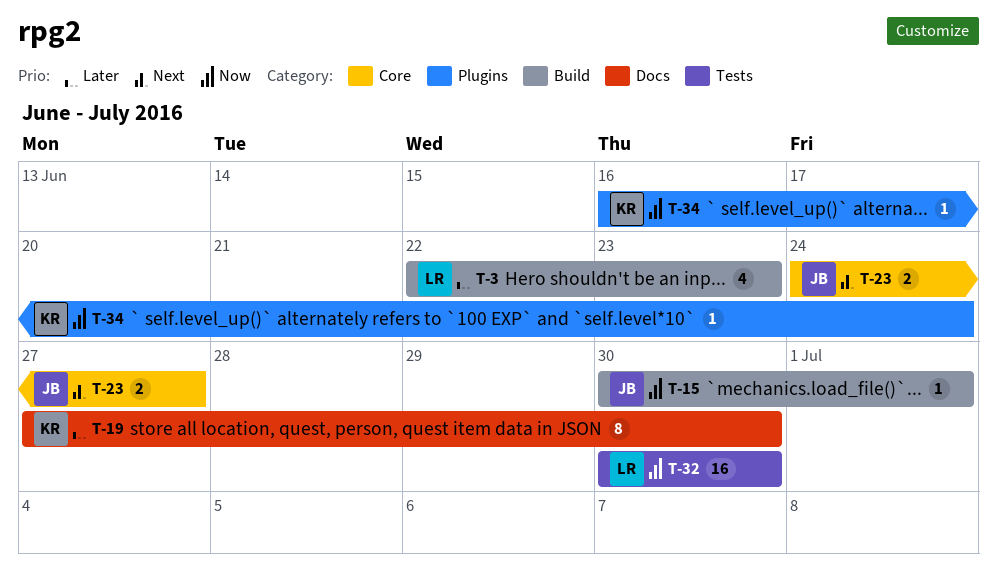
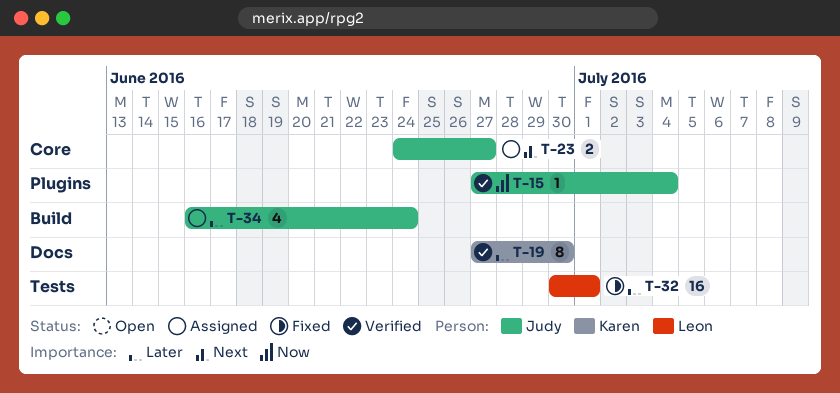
T-3: present -> none
T-15, label: Build -> Plugins
T-15, start: Jun 30 -> Jun 27
T-15, due: Jul 1 -> Jul 4
T-32, priority: Now -> Later
T-32, due: Jun 30 -> Jul 1
T-34, owner: Karen -> Judy
T-34, priority: Now -> Later
T-34, label: Plugins -> Build
T-34, estimate: 1 -> 4

